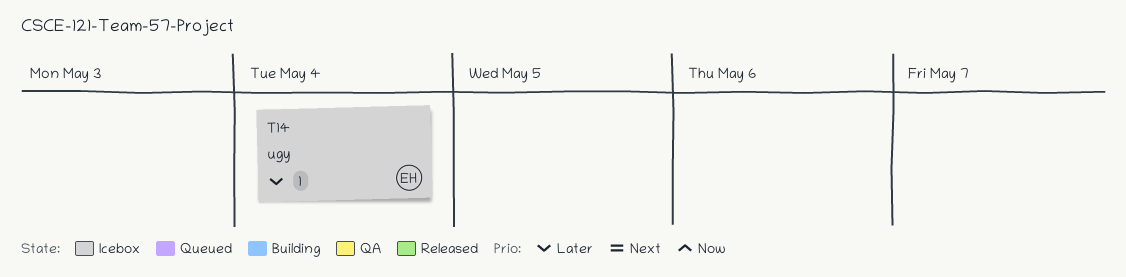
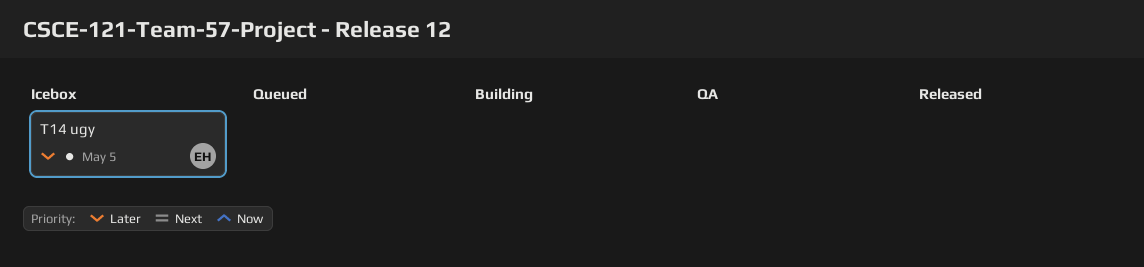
T14, due: May 4 -> May 5

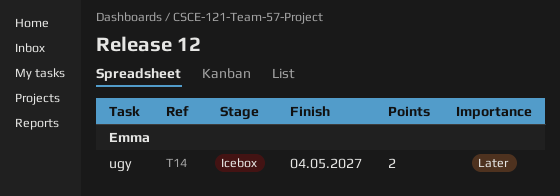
T14, estimate: 1 -> 2
T14, due: May 5 -> May 4

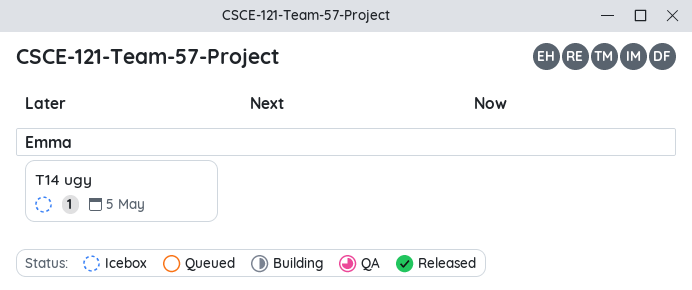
T14, estimate: 2 -> 1
T14, due: May 4 -> May 5

